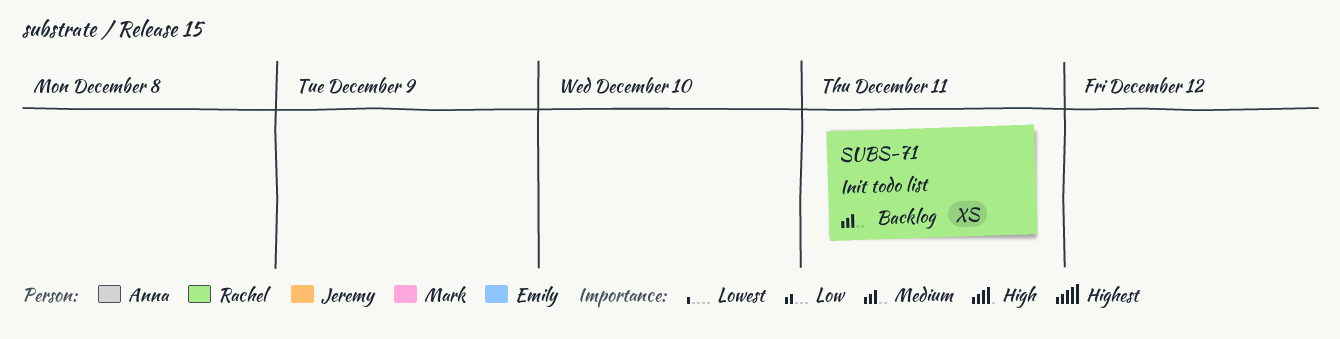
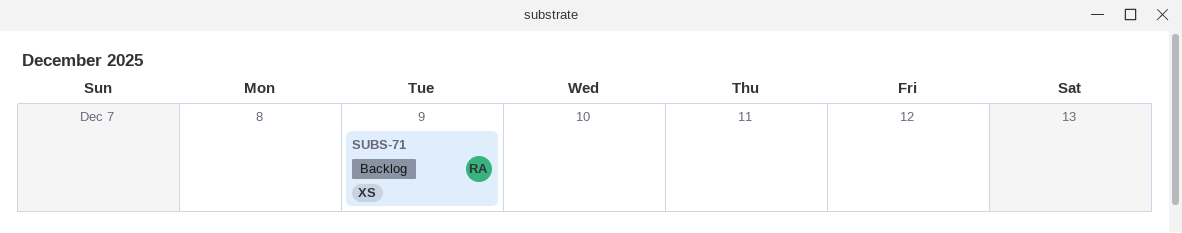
SUBS-71, due: Dec 11 -> Dec 9

